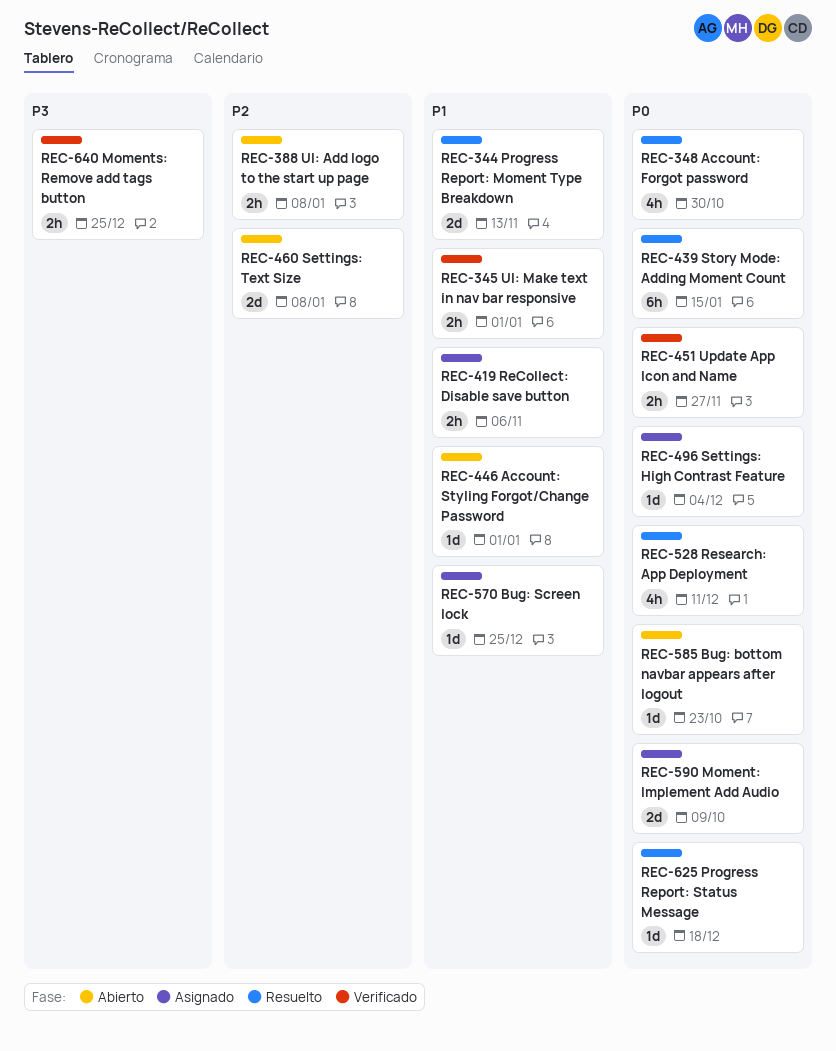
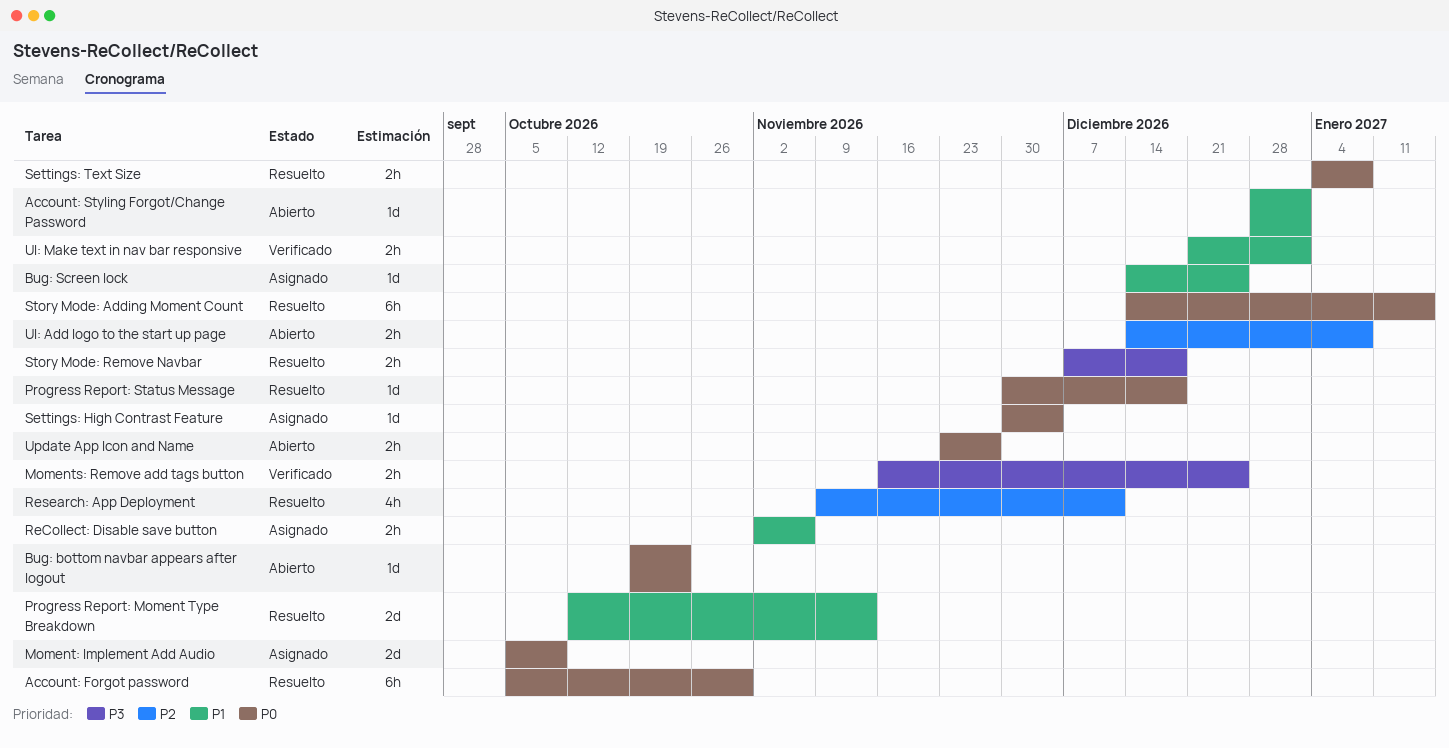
Account: Forgot password, estimate: 4h -> 6h
Research: App Deployment, priority: P0 -> P2
Settings: Text Size, status: Abierto -> Resuelto
Settings: Text Size, priority: P2 -> P0
Settings: Text Size, estimate: 2d -> 2h
Story Mode: Remove Navbar: none -> present
Update App Icon and Name, status: Verificado -> Abierto

